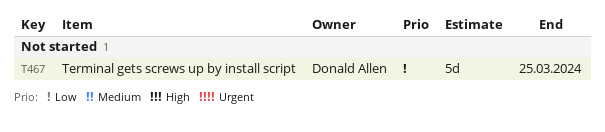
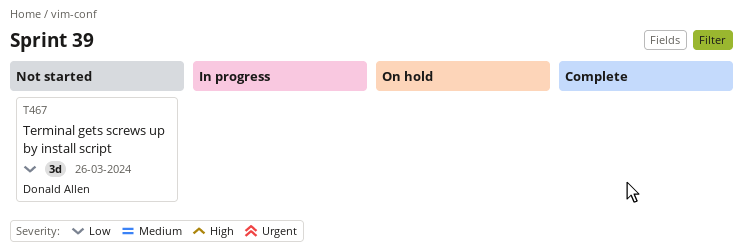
T467, estimate: 5d -> 3d
T467, due: Mar 25 -> Mar 26

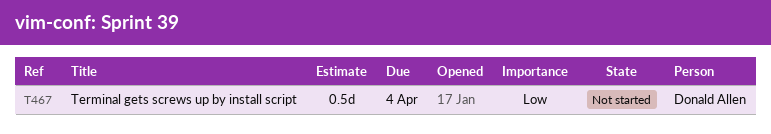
T467, estimate: 3d -> 0.5d
T467, due: Mar 26 -> Apr 4

